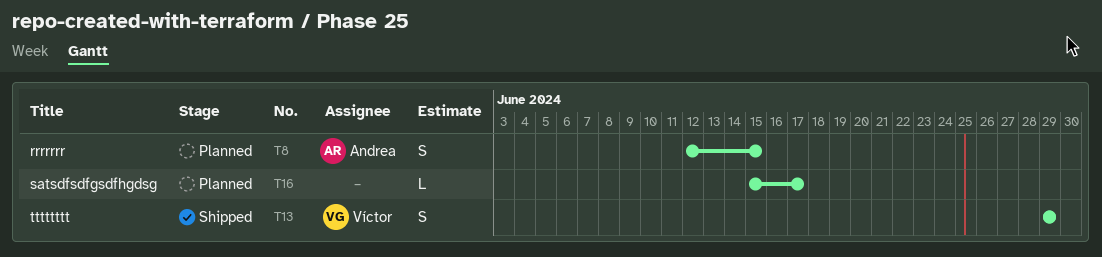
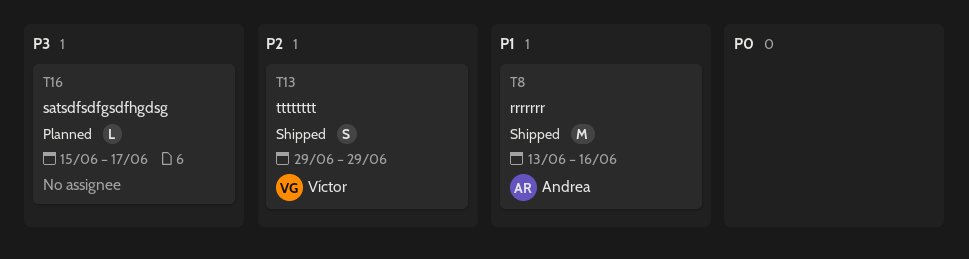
T8, status: Planned -> Shipped
T8, estimate: S -> M
T8, start: Jun 12 -> Jun 13
T8, due: Jun 15 -> Jun 16

